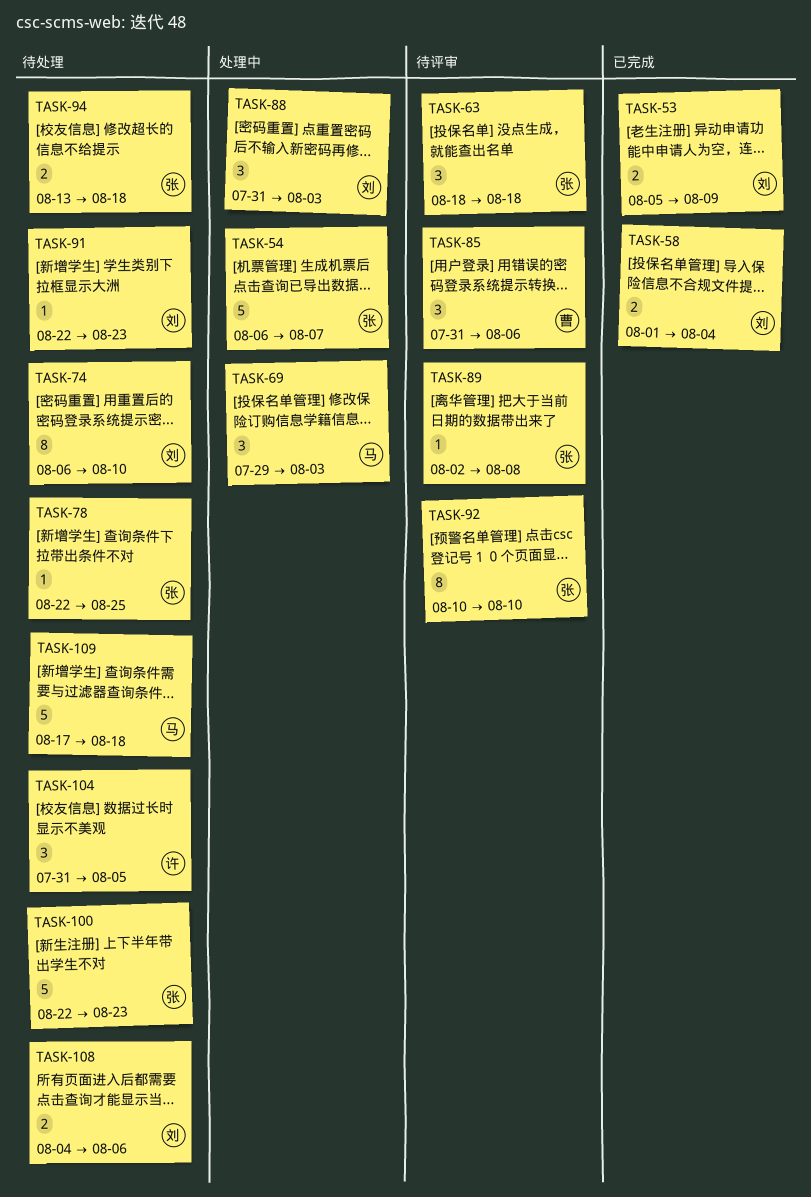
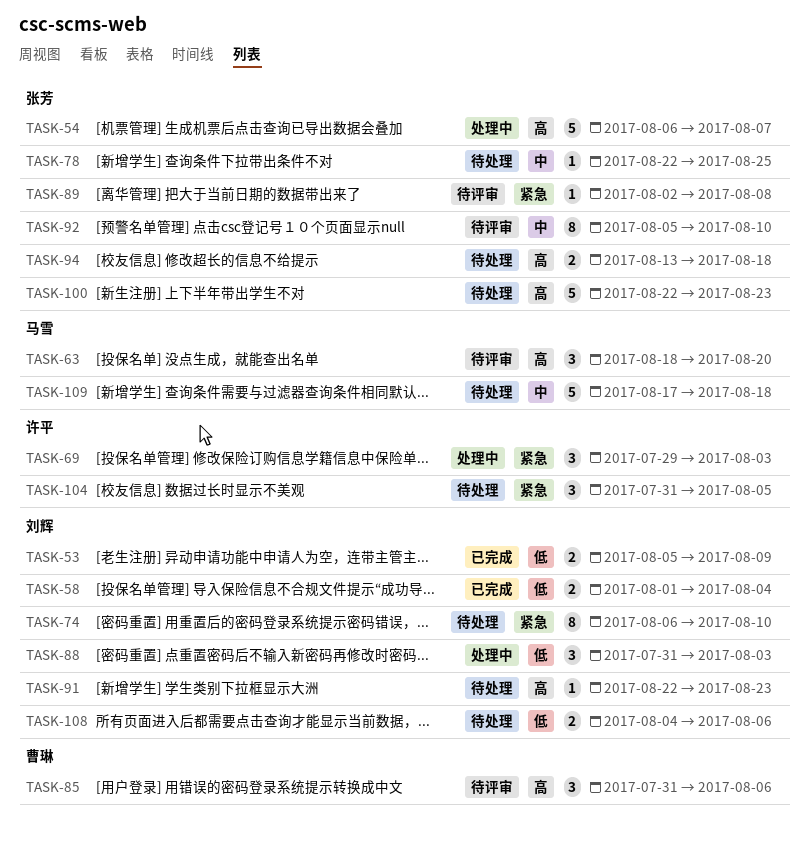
TASK-63, owner: 张芳 -> 马雪
TASK-63, due: Aug 18 -> Aug 20
TASK-69, owner: 马雪 -> 许平
TASK-92, start: Aug 10 -> Aug 5

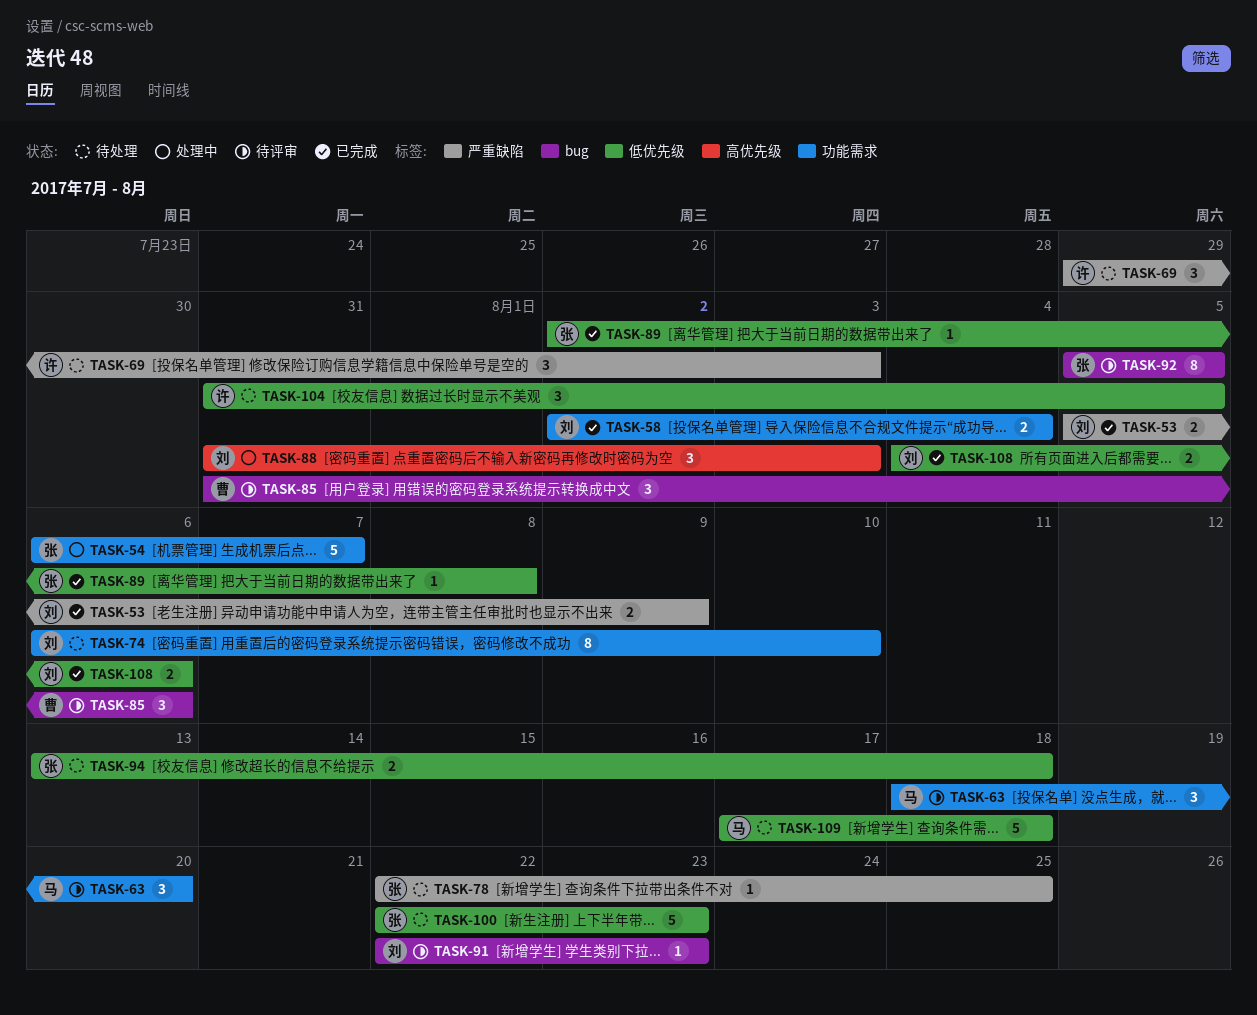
TASK-58, start: Aug 1 -> Aug 2
TASK-69, status: 处理中 -> 待处理
TASK-89, status: 待评审 -> 已完成
TASK-91, status: 待处理 -> 待评审
TASK-92, due: Aug 10 -> Aug 5
TASK-108, status: 待处理 -> 已完成

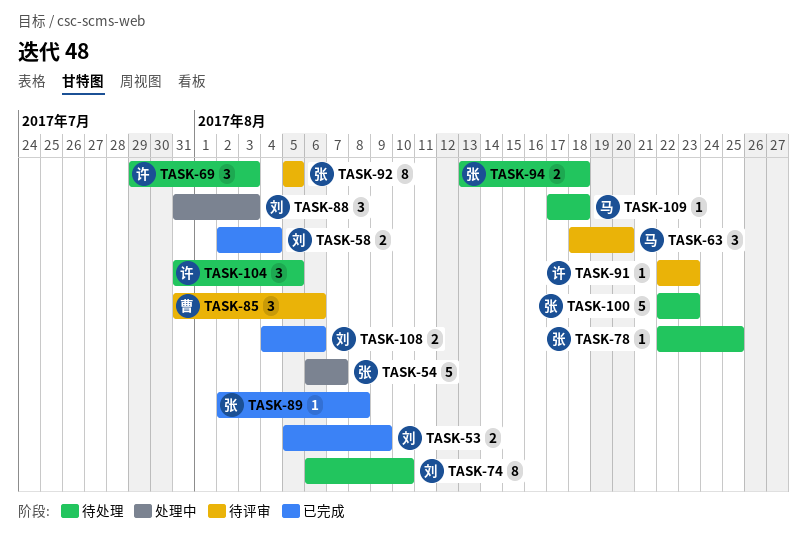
TASK-91, owner: 刘 -> 许
TASK-109, estimate: 5 -> 1

